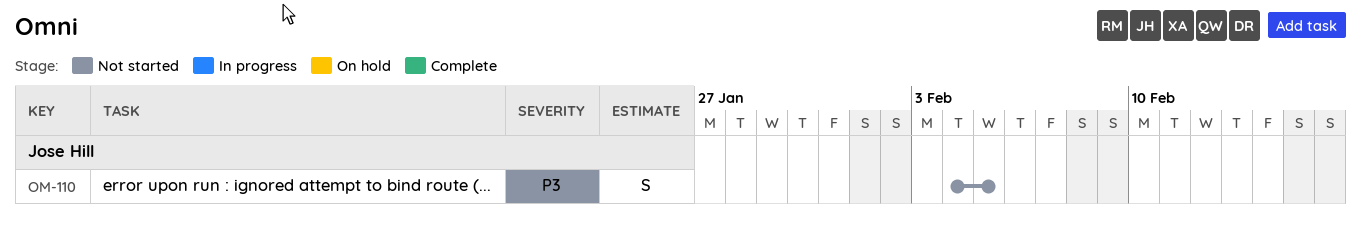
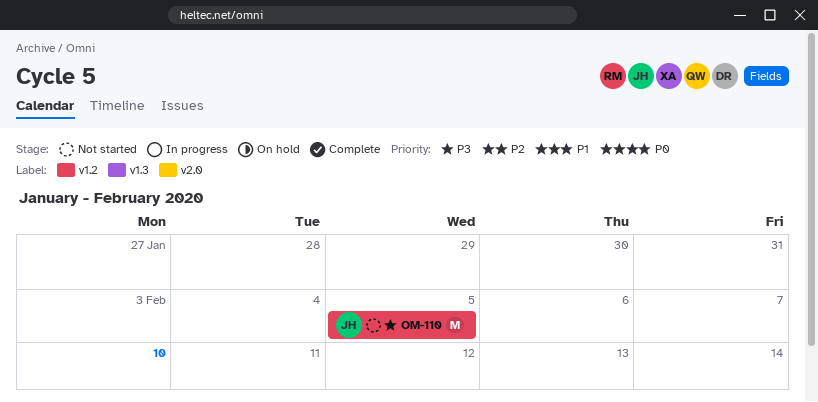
OM-110, estimate: S -> M
OM-110, start: Feb 4 -> Feb 5

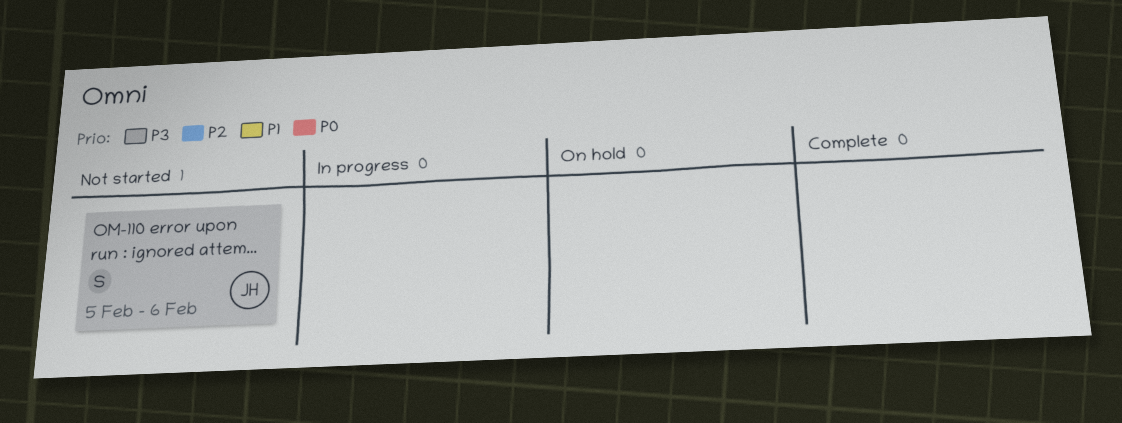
OM-110, estimate: M -> S
OM-110, due: Feb 5 -> Feb 6

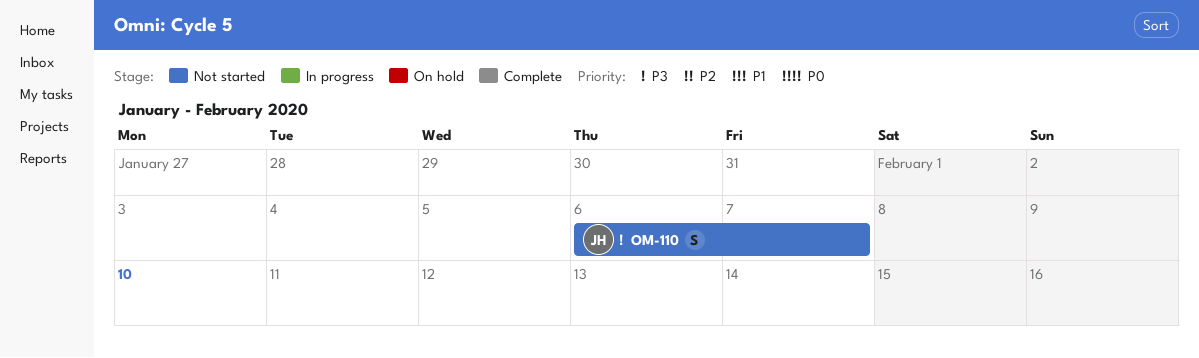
OM-110, start: Feb 5 -> Feb 6
OM-110, due: Feb 6 -> Feb 7

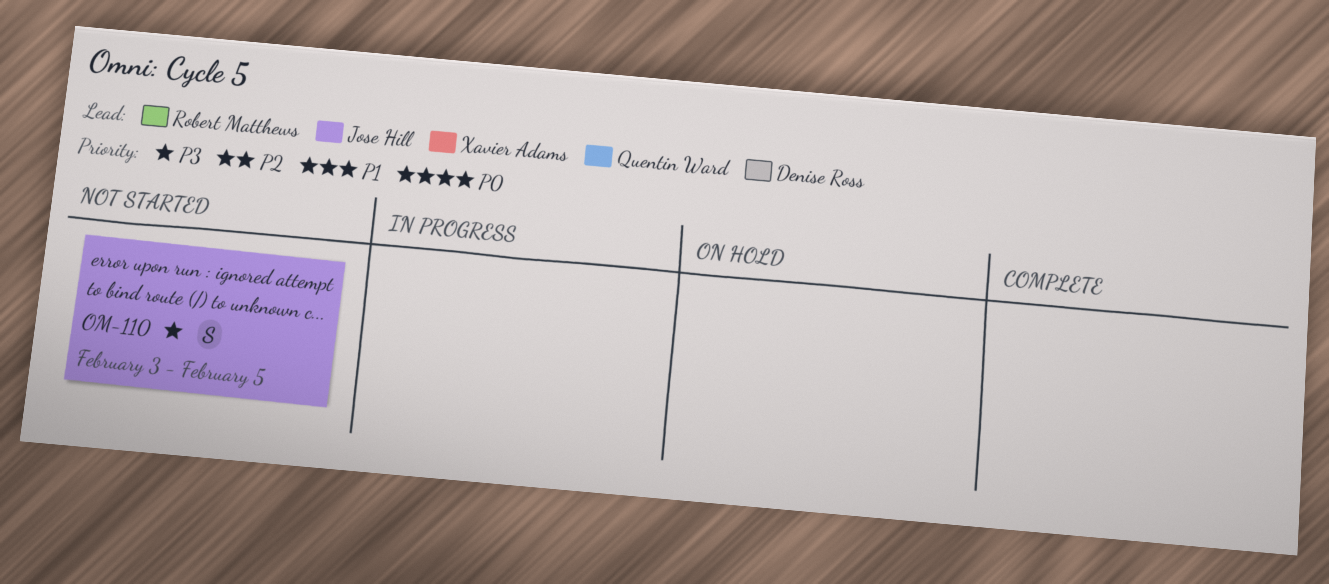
OM-110, start: Feb 6 -> Feb 3
OM-110, due: Feb 7 -> Feb 5

